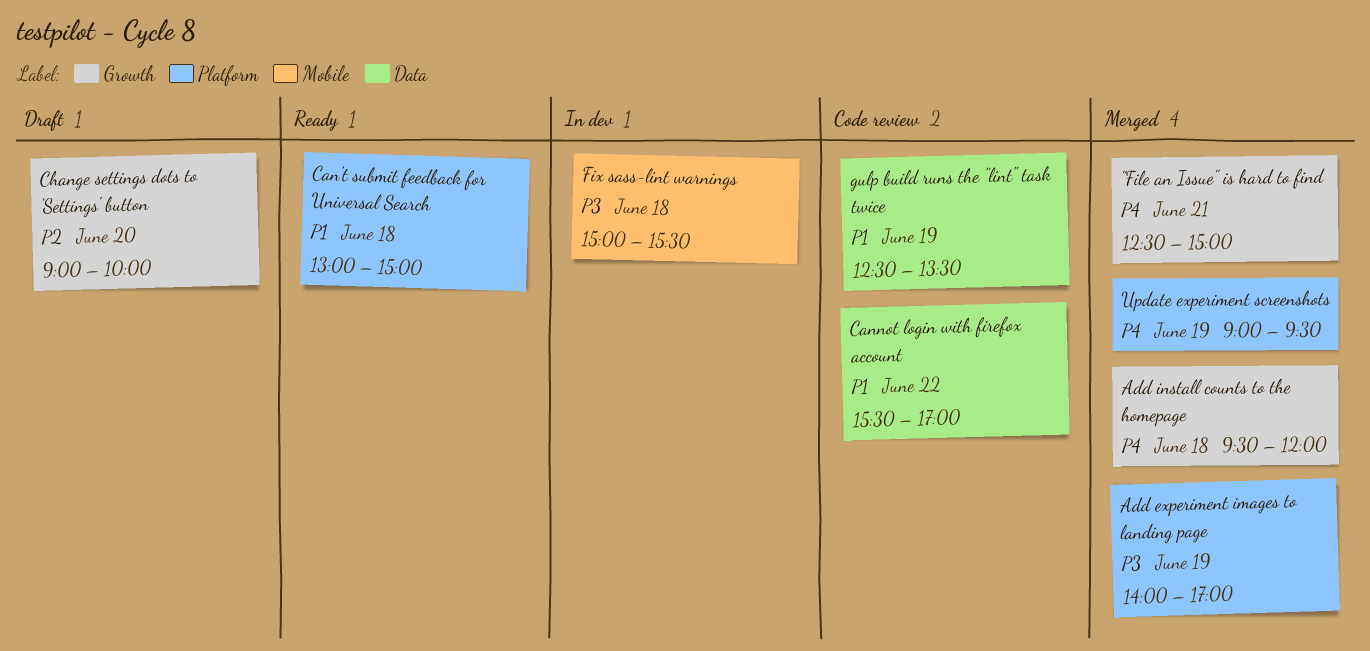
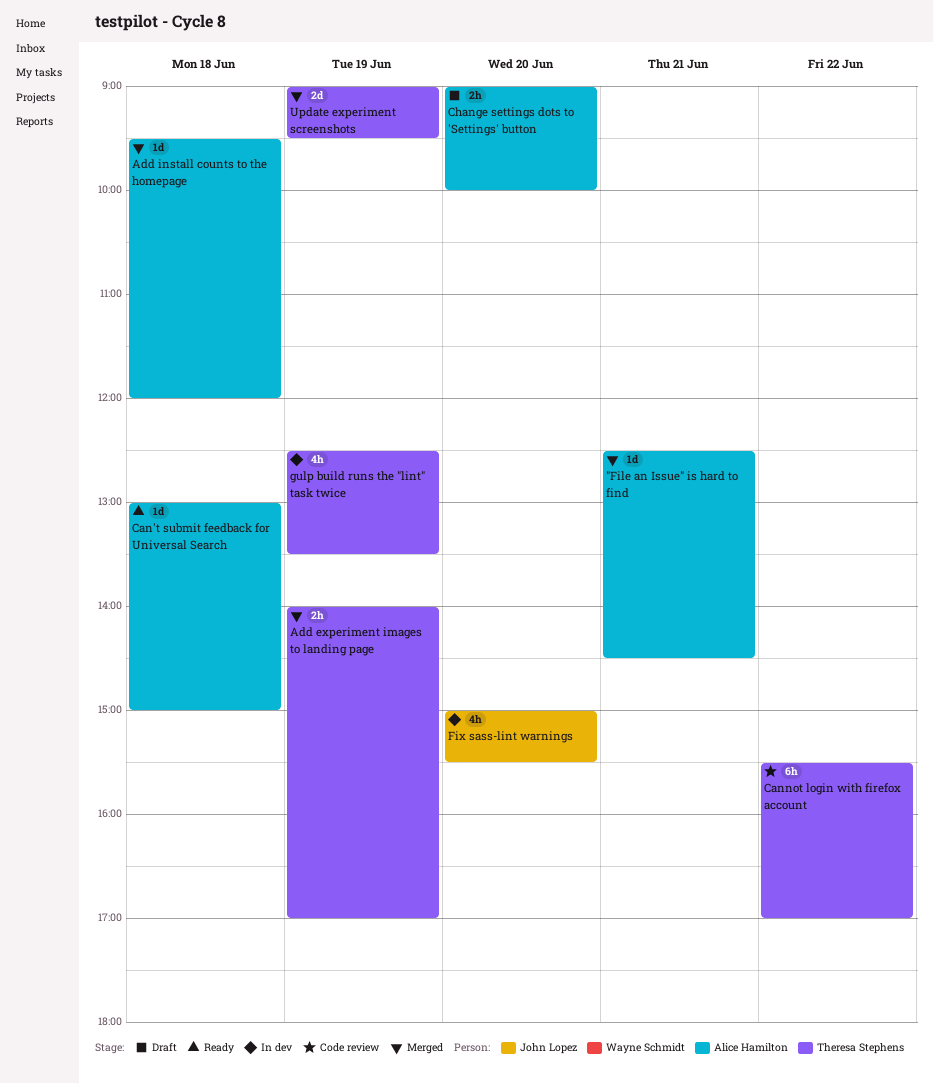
"File an Issue" is hard to find, ends: 15:00 -> 14:30
Fix sass-lint warnings, day: Jun 18 -> Jun 20
gulp build runs the "lint" task twice, status: Code review -> In dev

